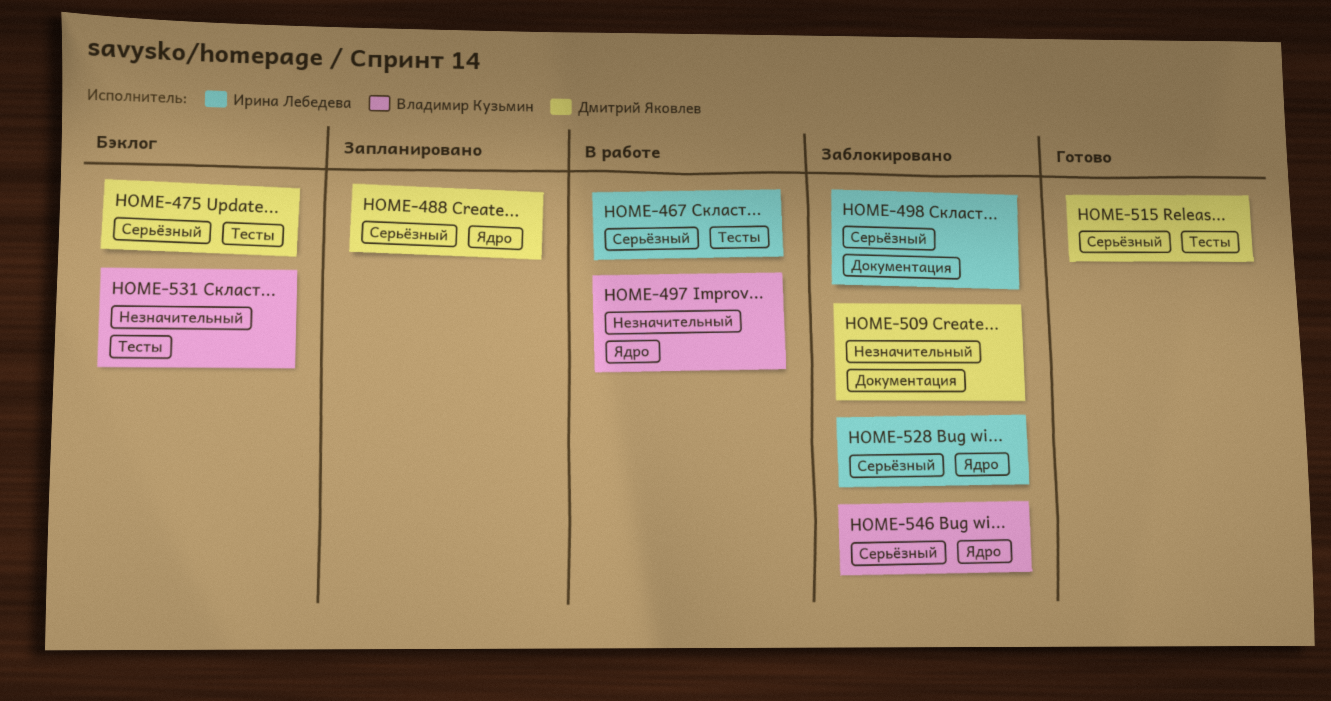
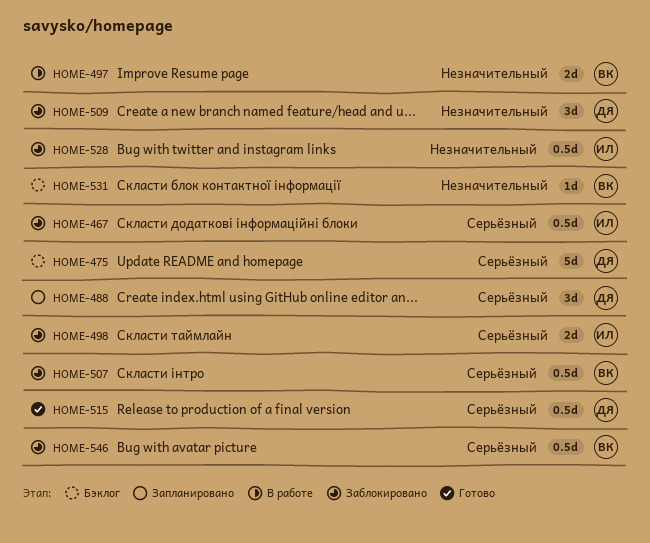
HOME-467, status: В работе -> Заблокировано
HOME-507: none -> present
HOME-528, priority: Серьёзный -> Незначительный

